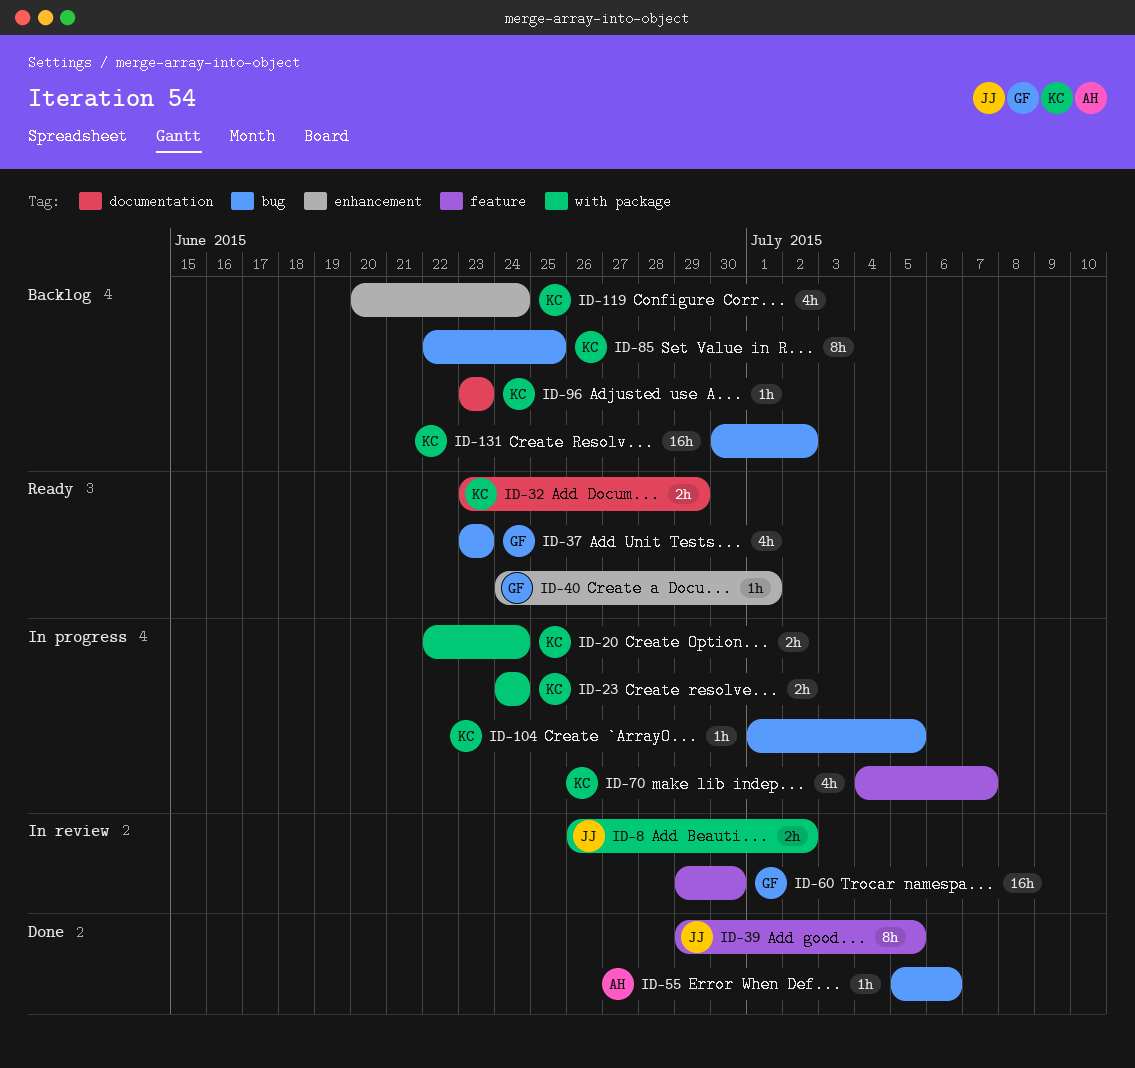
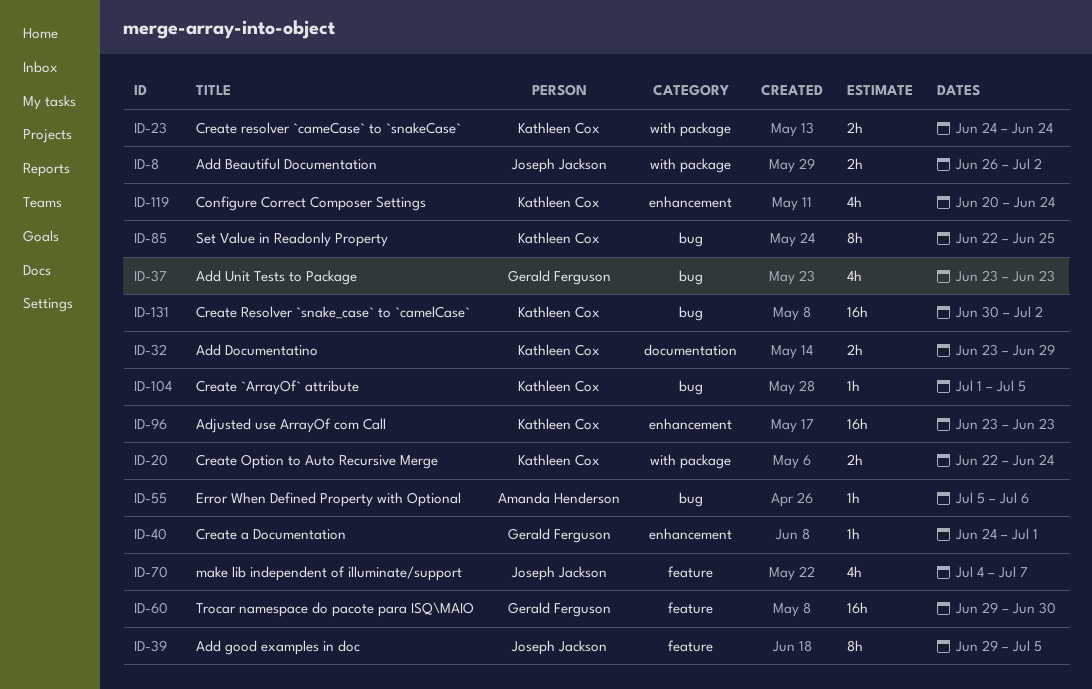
ID-70, owner: Kathleen Cox -> Joseph Jackson
ID-96, label: documentation -> enhancement
ID-96, estimate: 1h -> 16h

